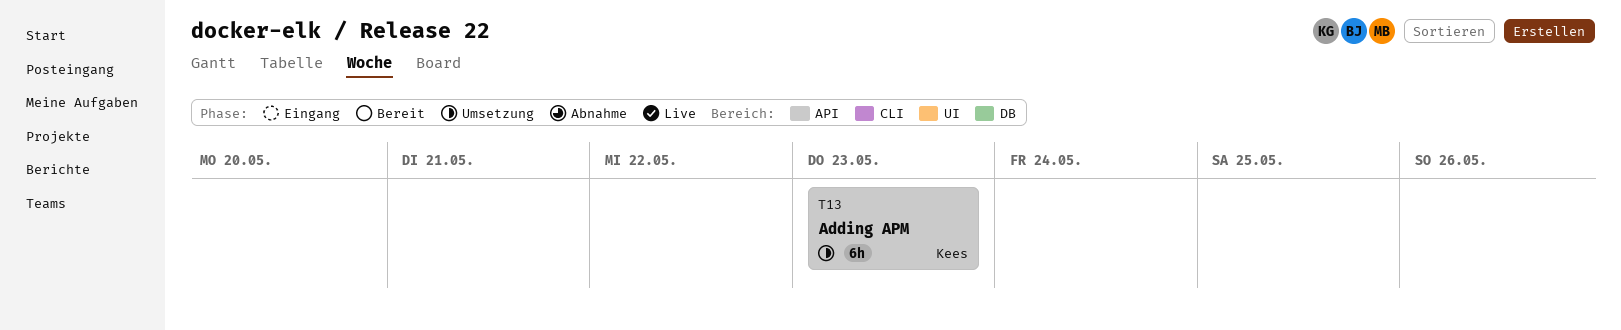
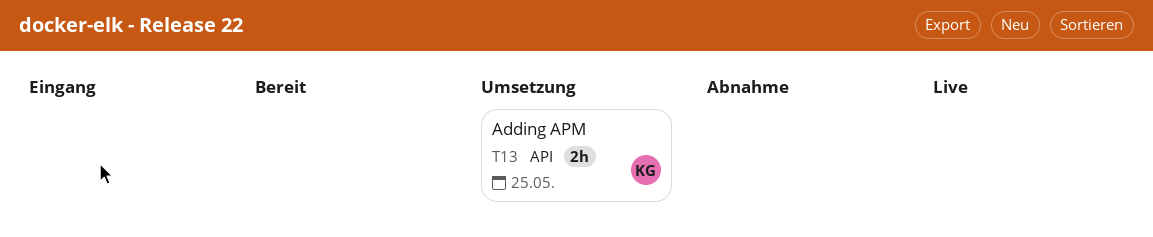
T13, estimate: 6h -> 2h
T13, due: May 23 -> May 25

